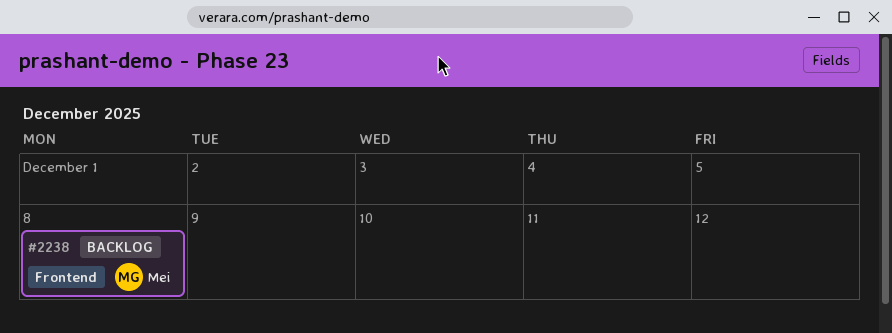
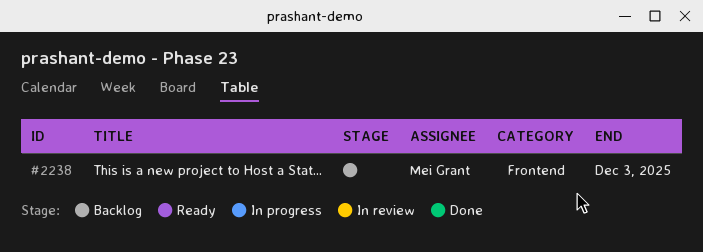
#2238, due: Dec 8 -> Dec 3

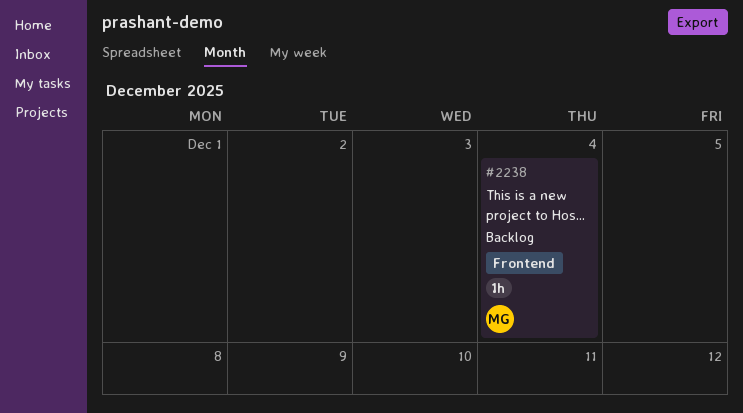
#2238, due: Dec 3 -> Dec 4

